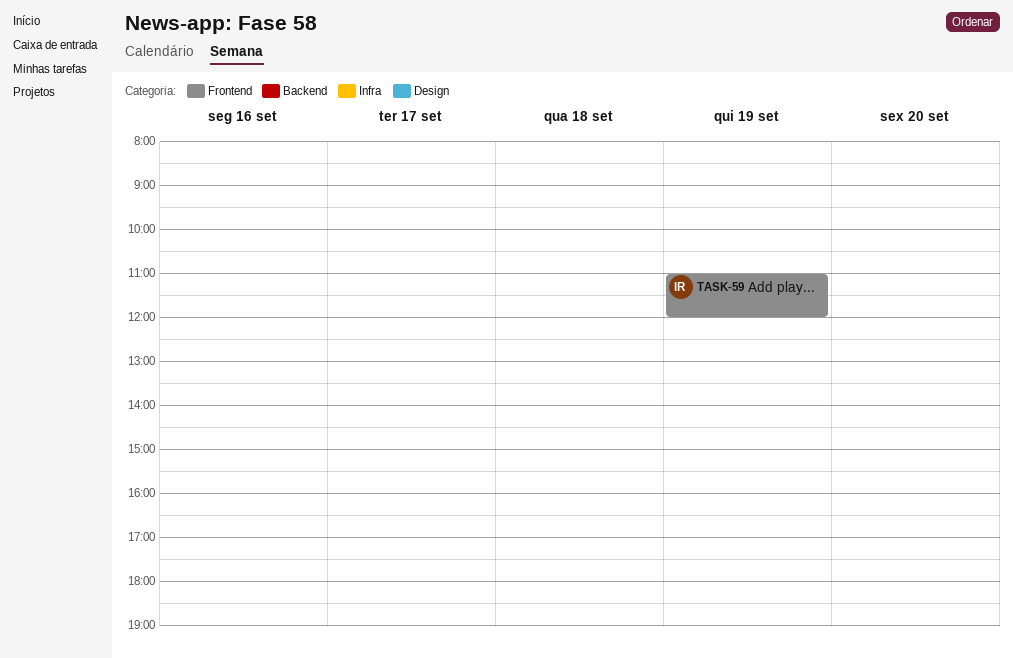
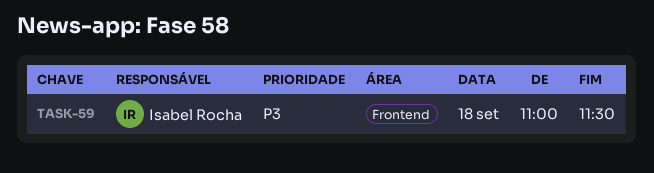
TASK-59, day: Sep 19 -> Sep 18
TASK-59, ends: 12:00 -> 11:30

